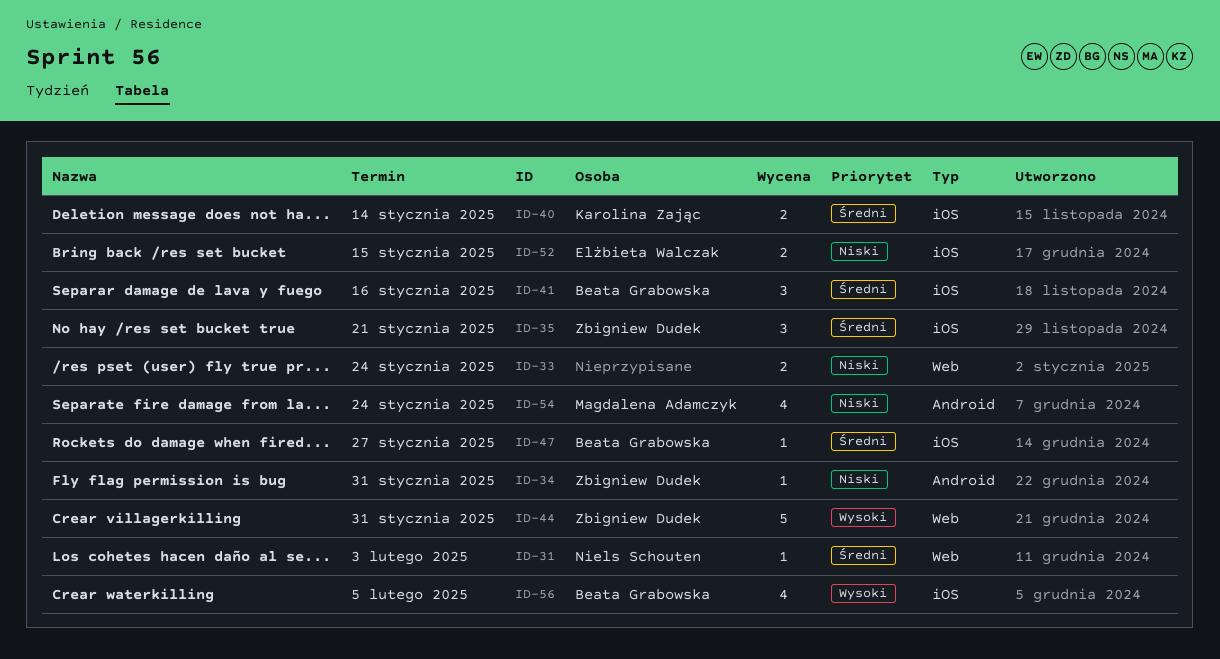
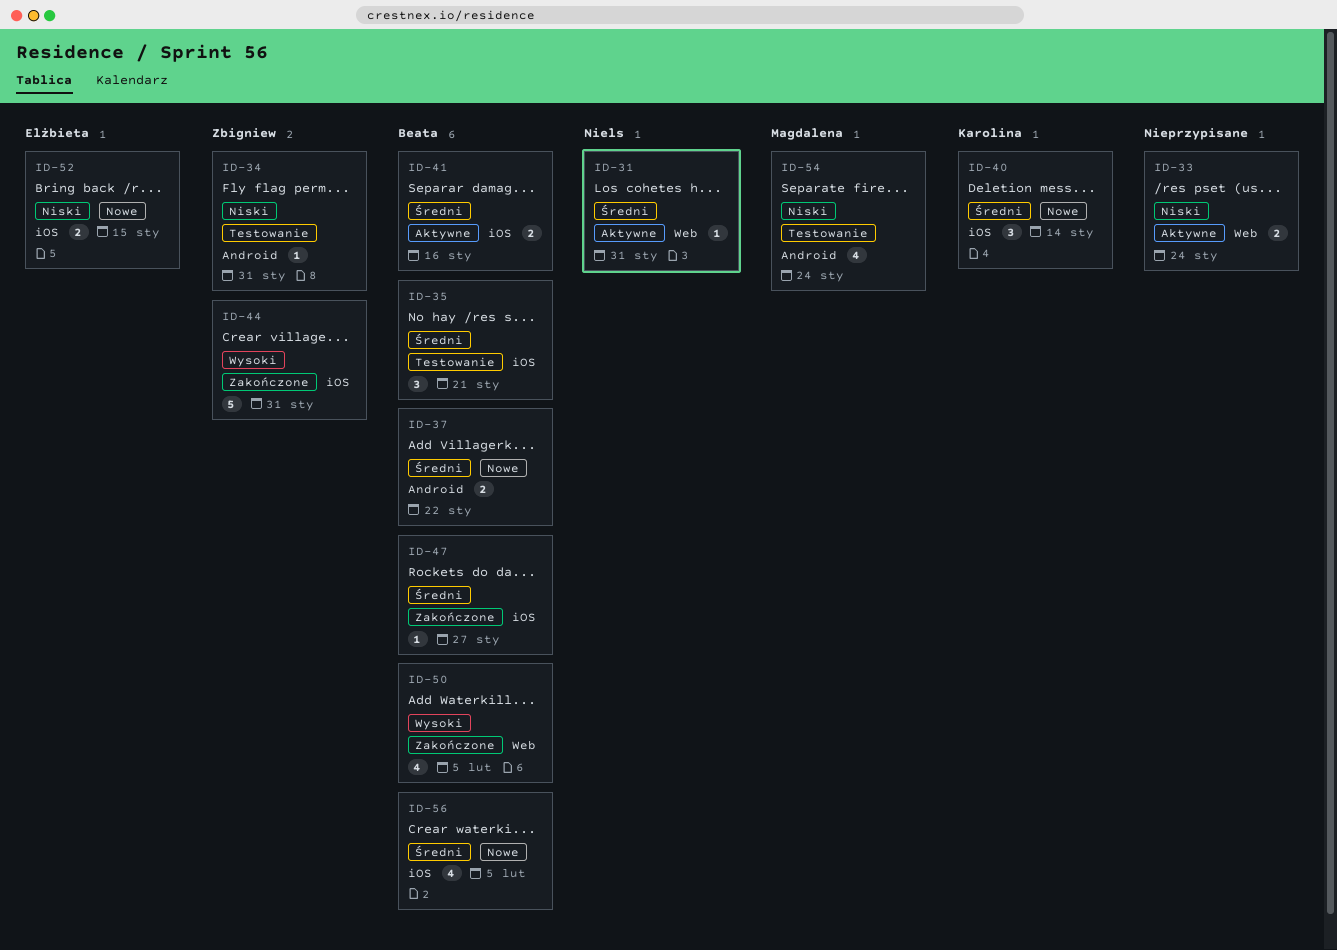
ID-31, due: Feb 3 -> Jan 31
ID-35, owner: Zbigniew Dudek -> Beata Grabowska
ID-37: none -> present
ID-40, estimate: 2 -> 3
ID-41, estimate: 3 -> 2
ID-44, label: Web -> iOS
ID-50: none -> present
ID-56, priority: Wysoki -> Średni

